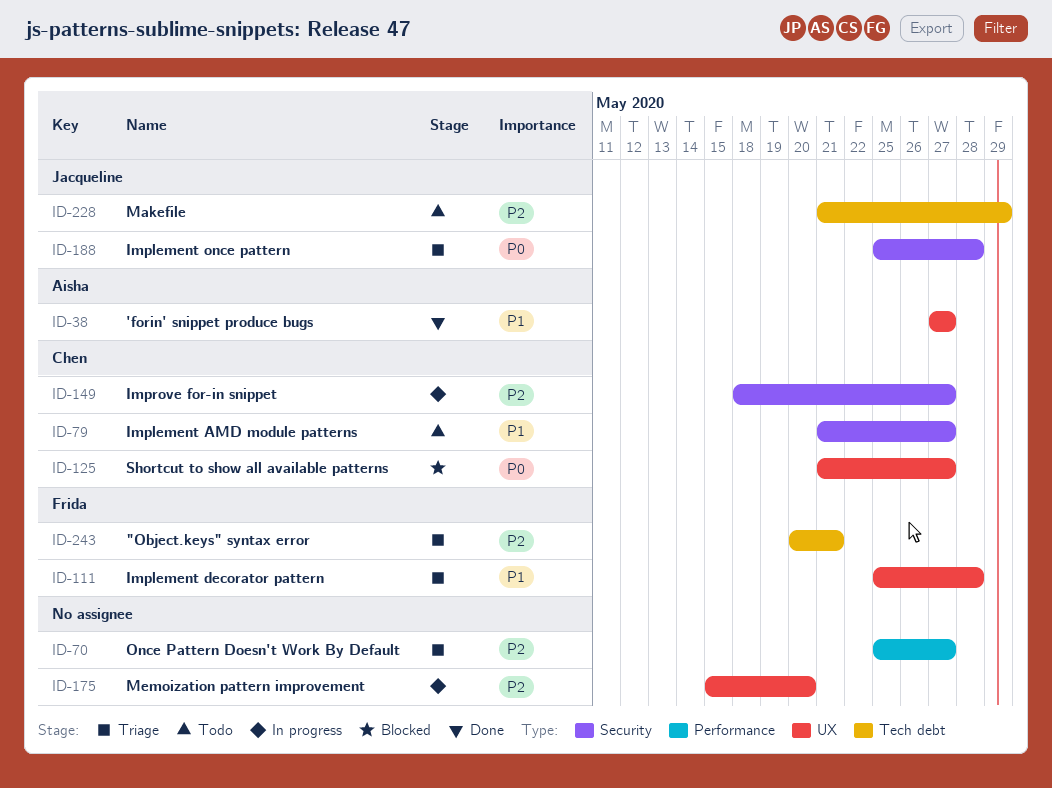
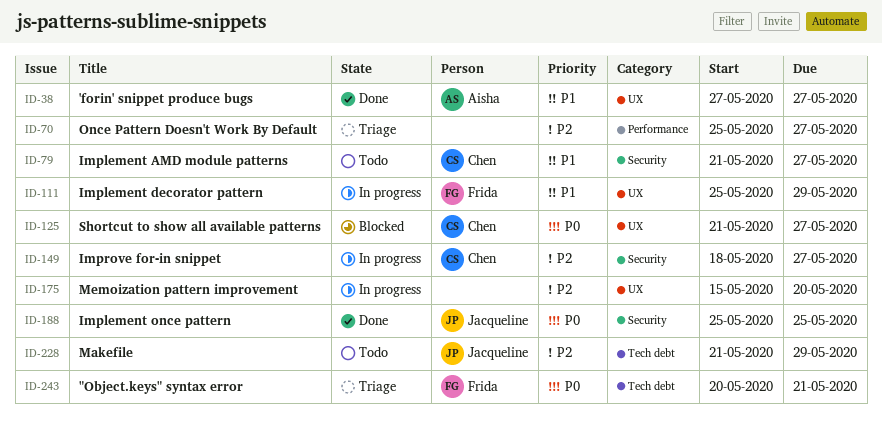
ID-111, status: Triage -> In progress
ID-111, due: May 28 -> May 29
ID-188, status: Triage -> Done
ID-188, due: May 28 -> May 25
ID-243, priority: P2 -> P0

